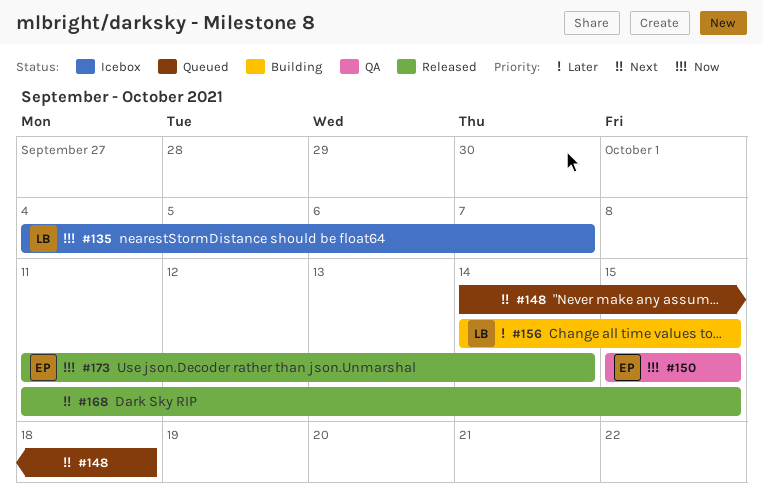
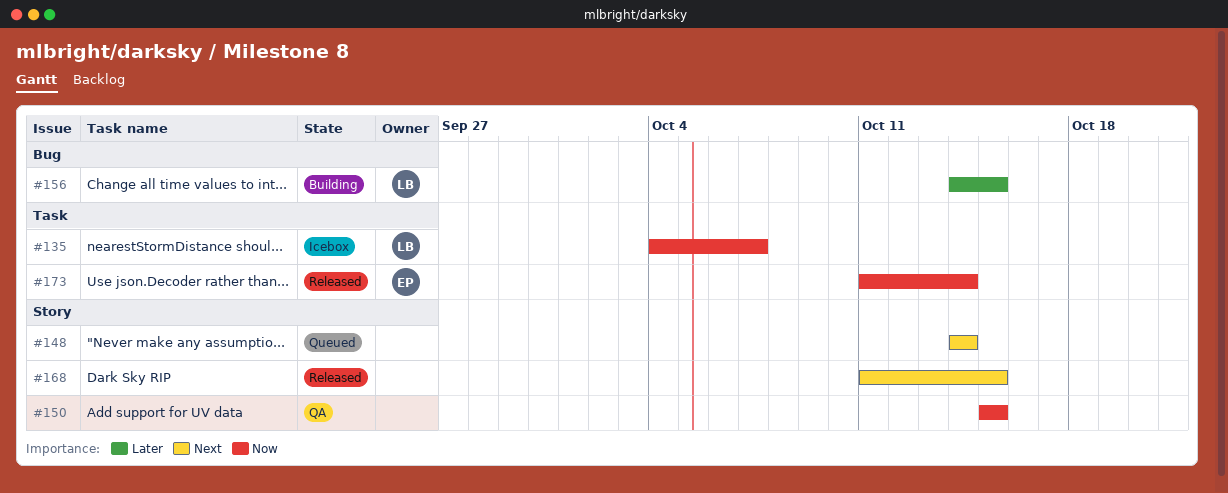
#148, due: Oct 18 -> Oct 14
#150, owner: EP -> none

